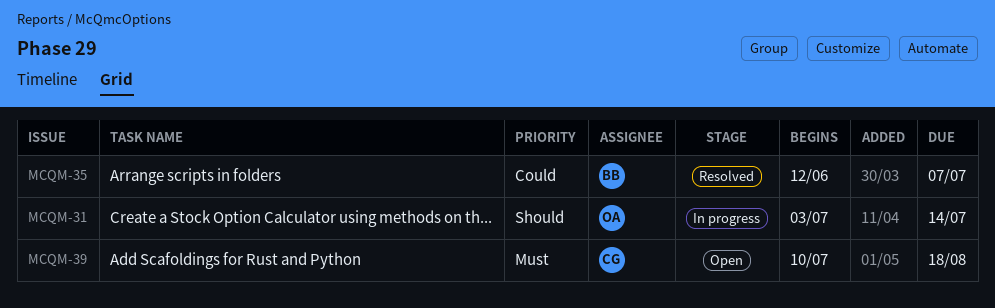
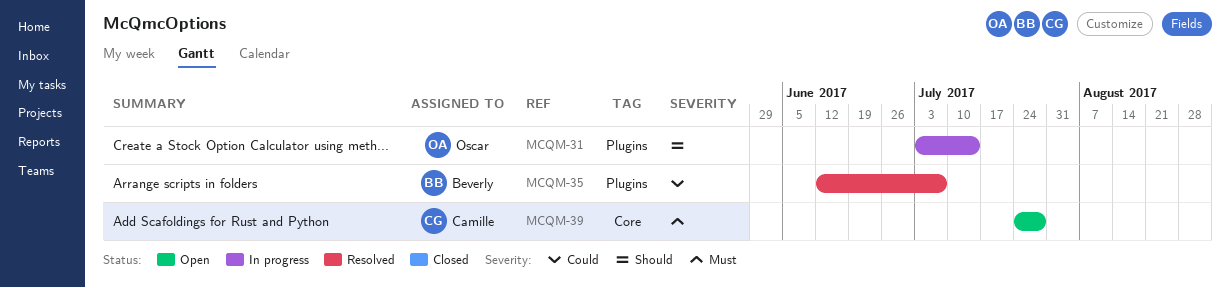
MCQM-39, start: Jul 10 -> Jul 24
MCQM-39, due: Aug 18 -> Jul 28

